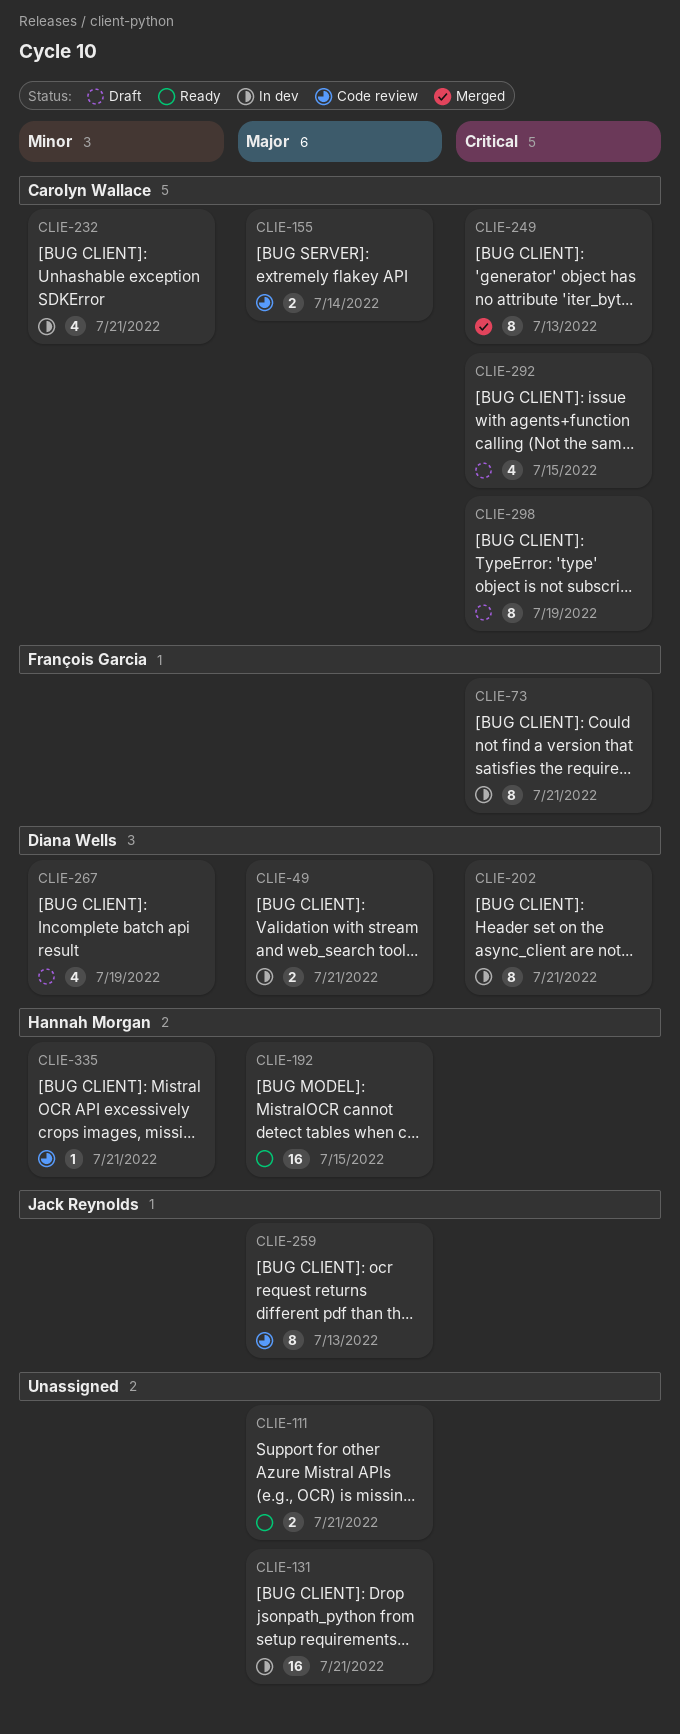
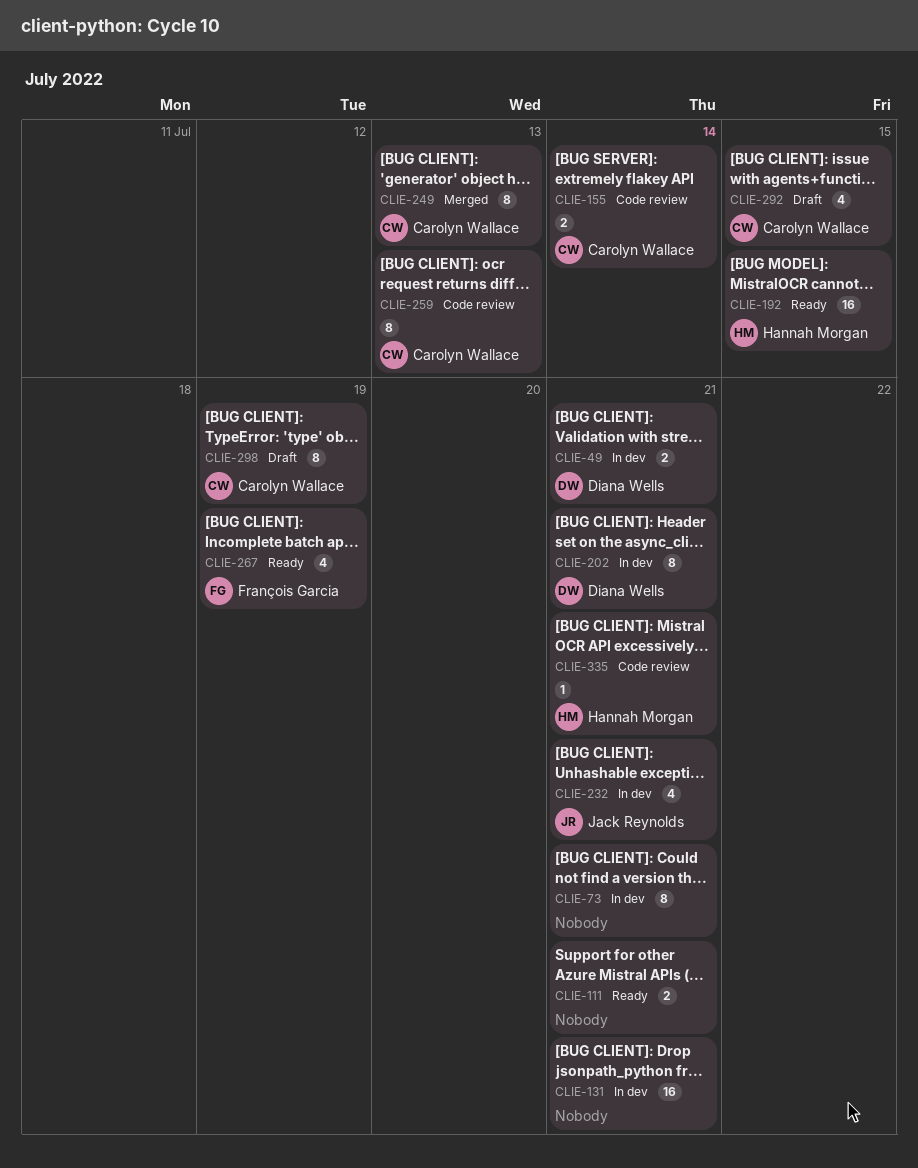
CLIE-73, owner: François Garcia -> none
CLIE-232, owner: Carolyn Wallace -> Jack Reynolds
CLIE-259, owner: Jack Reynolds -> Carolyn Wallace
CLIE-267, status: Draft -> Ready
CLIE-267, owner: Diana Wells -> François Garcia

